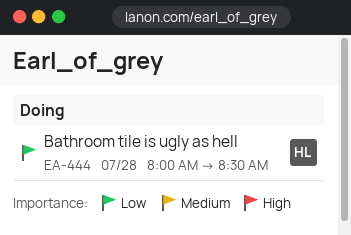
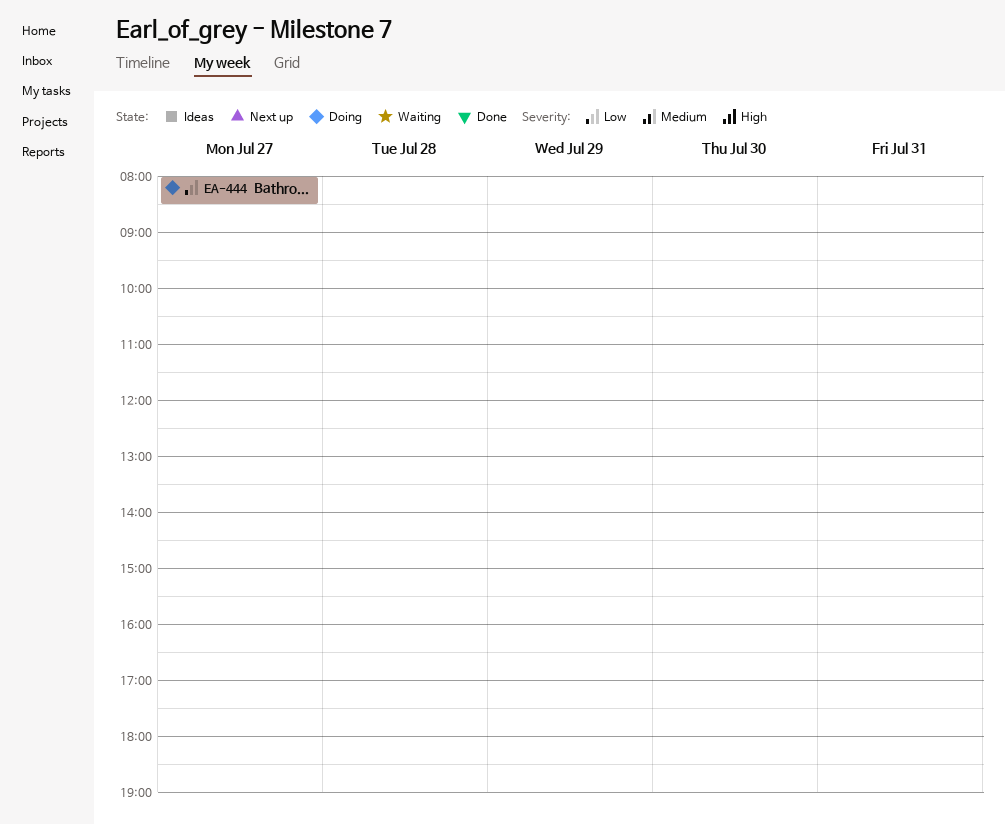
EA-444, day: Jul 28 -> Jul 27

